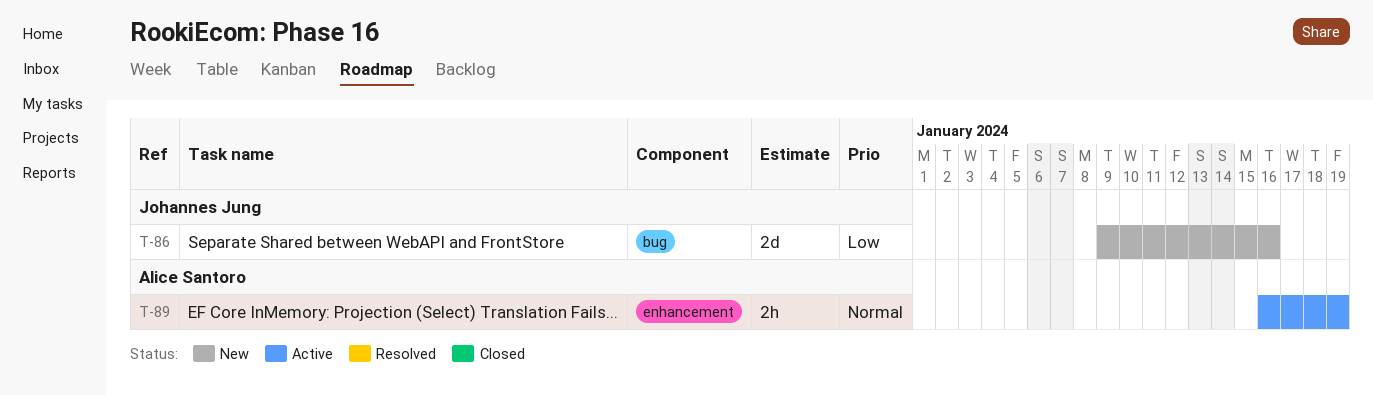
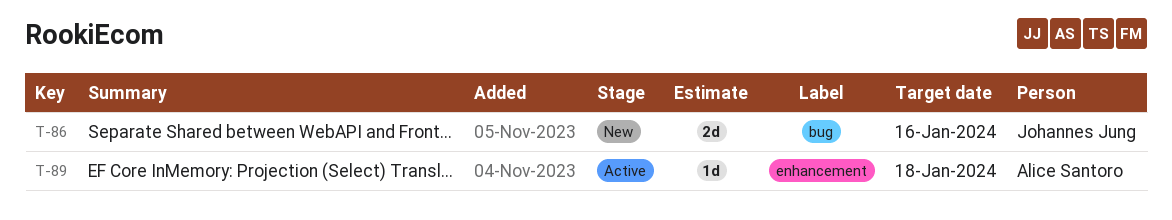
T-89, estimate: 2h -> 1d
T-89, due: Jan 19 -> Jan 18

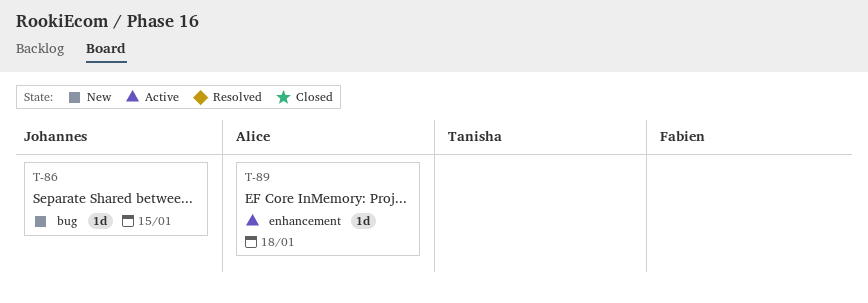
T-86, estimate: 2d -> 1d
T-86, due: Jan 16 -> Jan 15

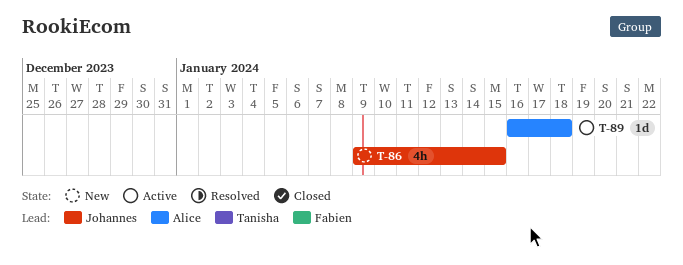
T-86, estimate: 1d -> 4h

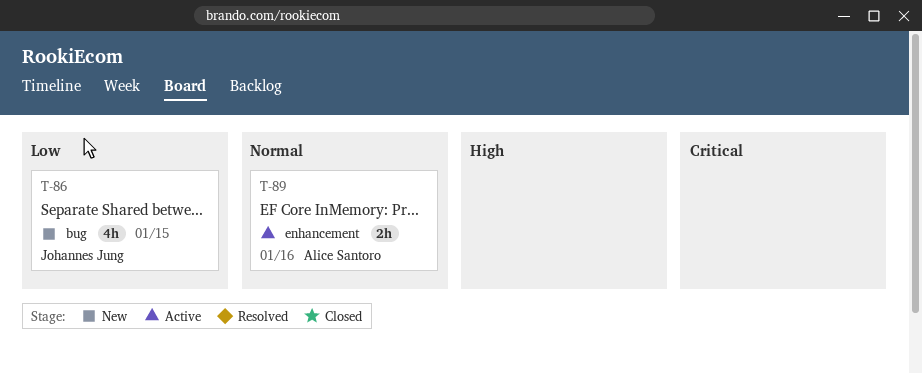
T-89, estimate: 1d -> 2h
T-89, due: Jan 18 -> Jan 16

